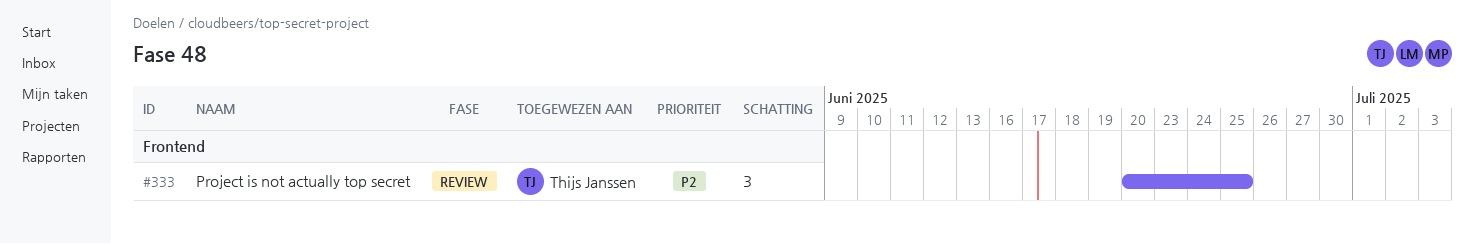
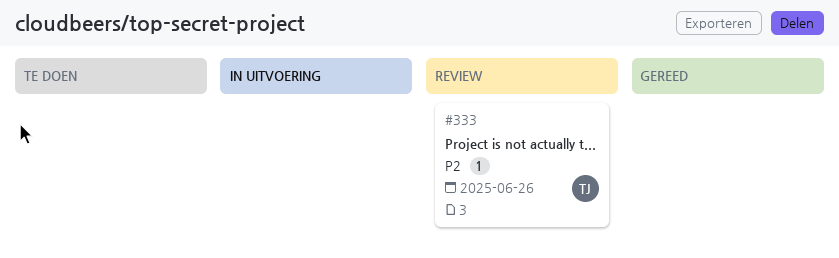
#333, estimate: 3 -> 1
#333, due: Jun 25 -> Jun 26

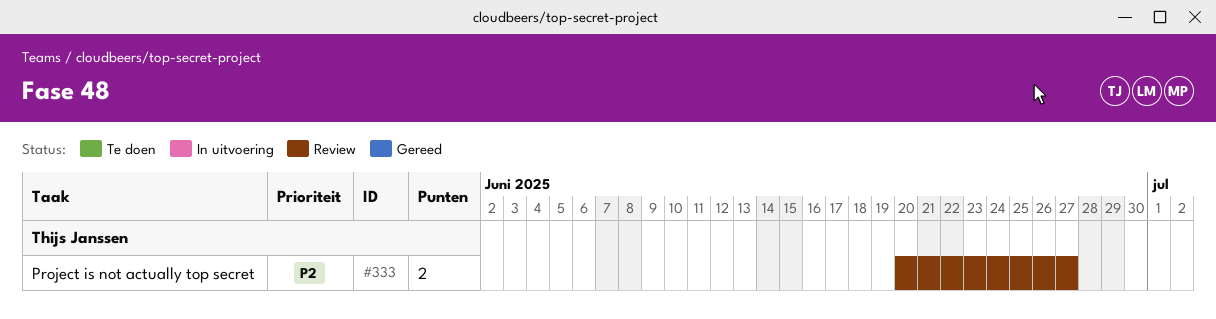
#333, estimate: 1 -> 2
#333, due: Jun 26 -> Jun 27

